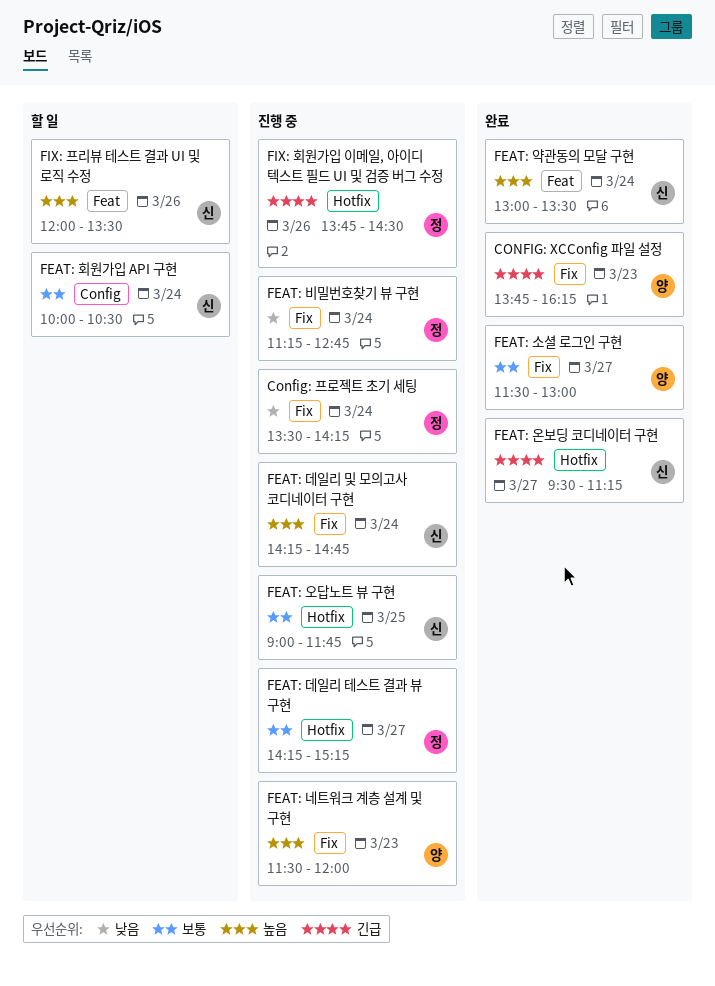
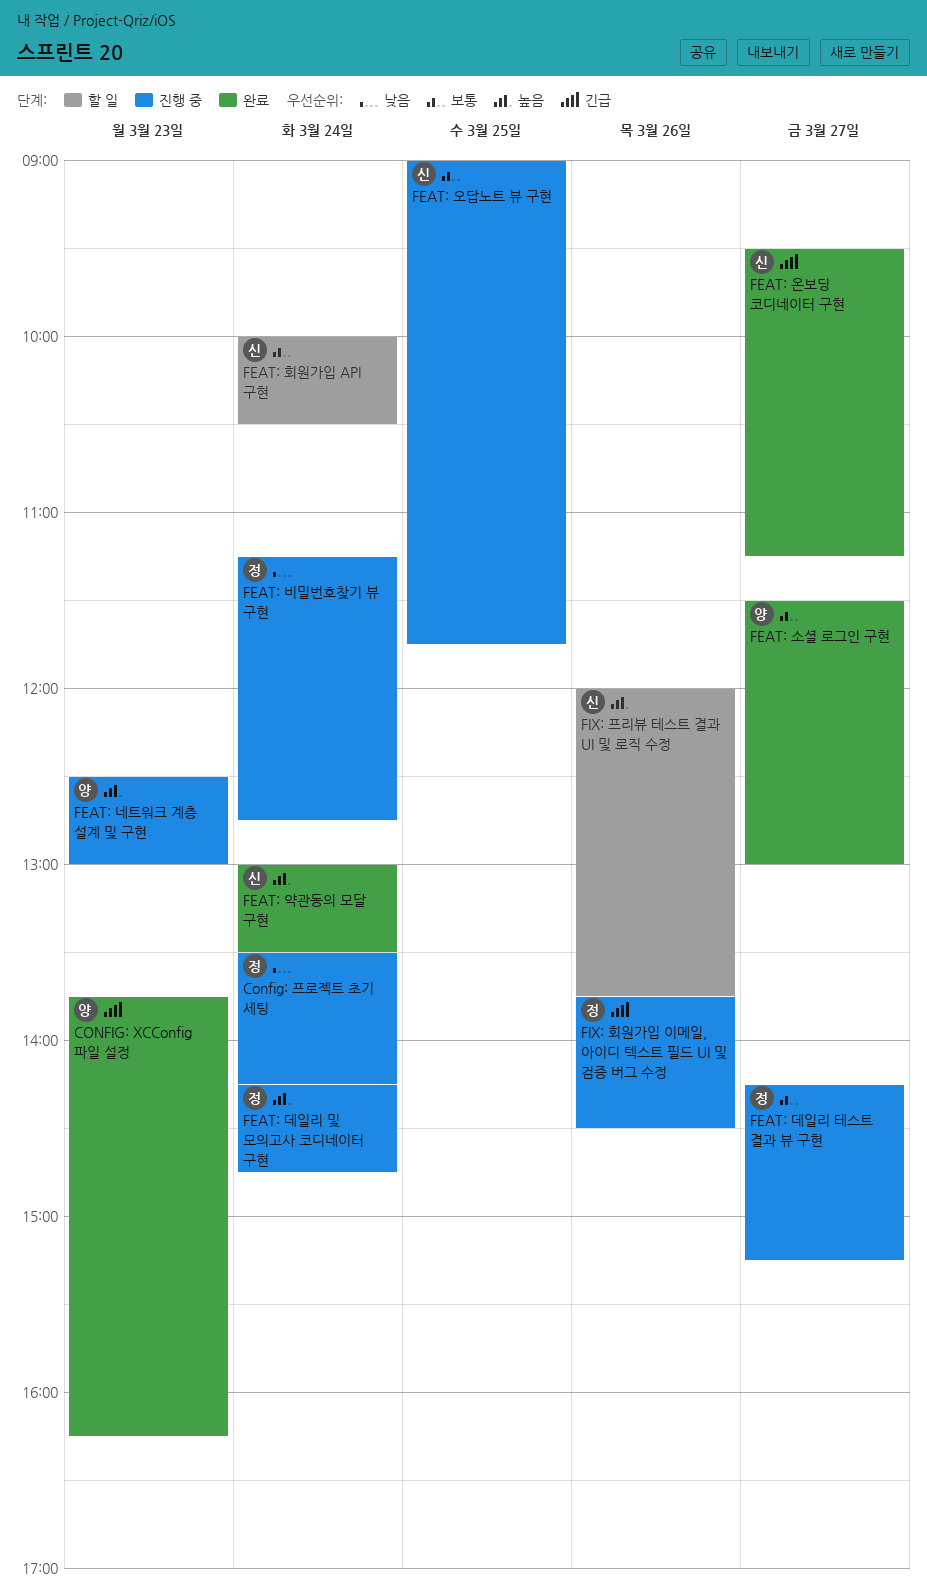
FEAT: 네트워크 계층 설계 및 구현, begins: 11:30 -> 12:30
FEAT: 네트워크 계층 설계 및 구현, ends: 12:00 -> 13:00
FEAT: 데일리 및 모의고사 코디네이터 구현, owner: 신 -> 정
FIX: 프리뷰 테스트 결과 UI 및 로직 수정, ends: 13:30 -> 13:45

